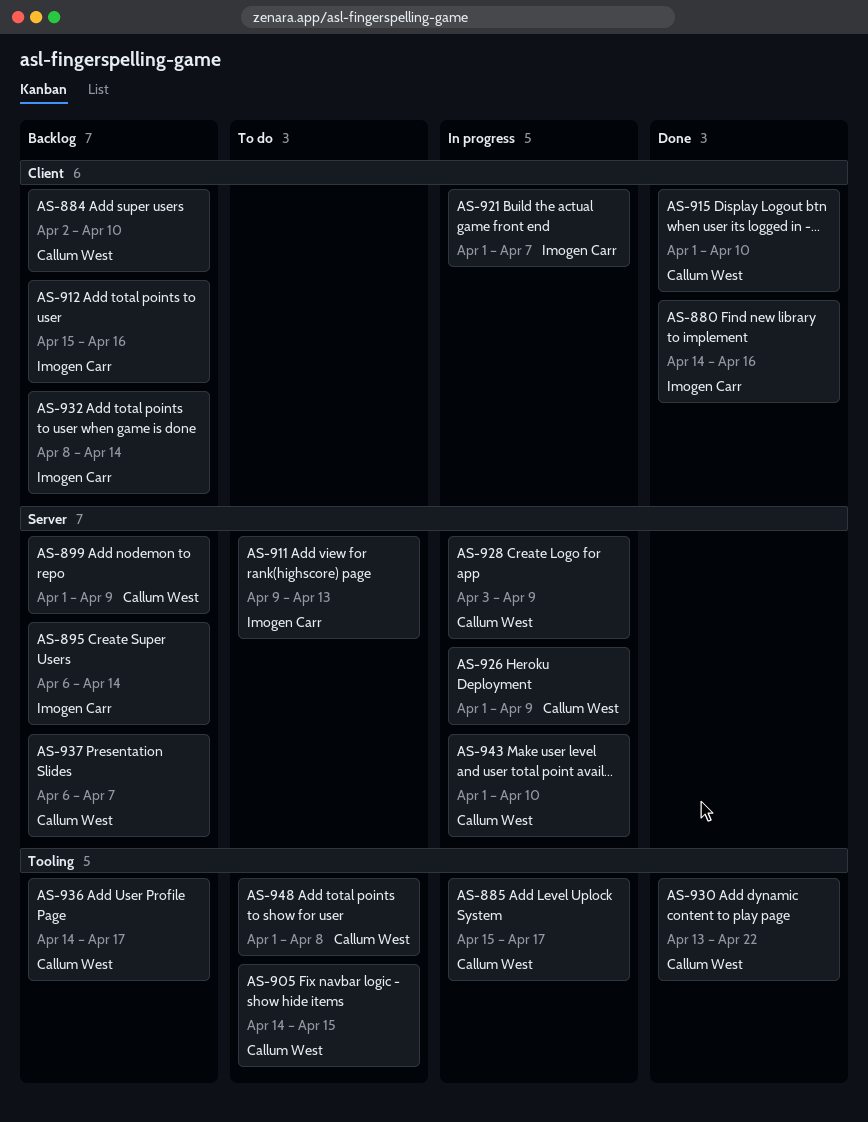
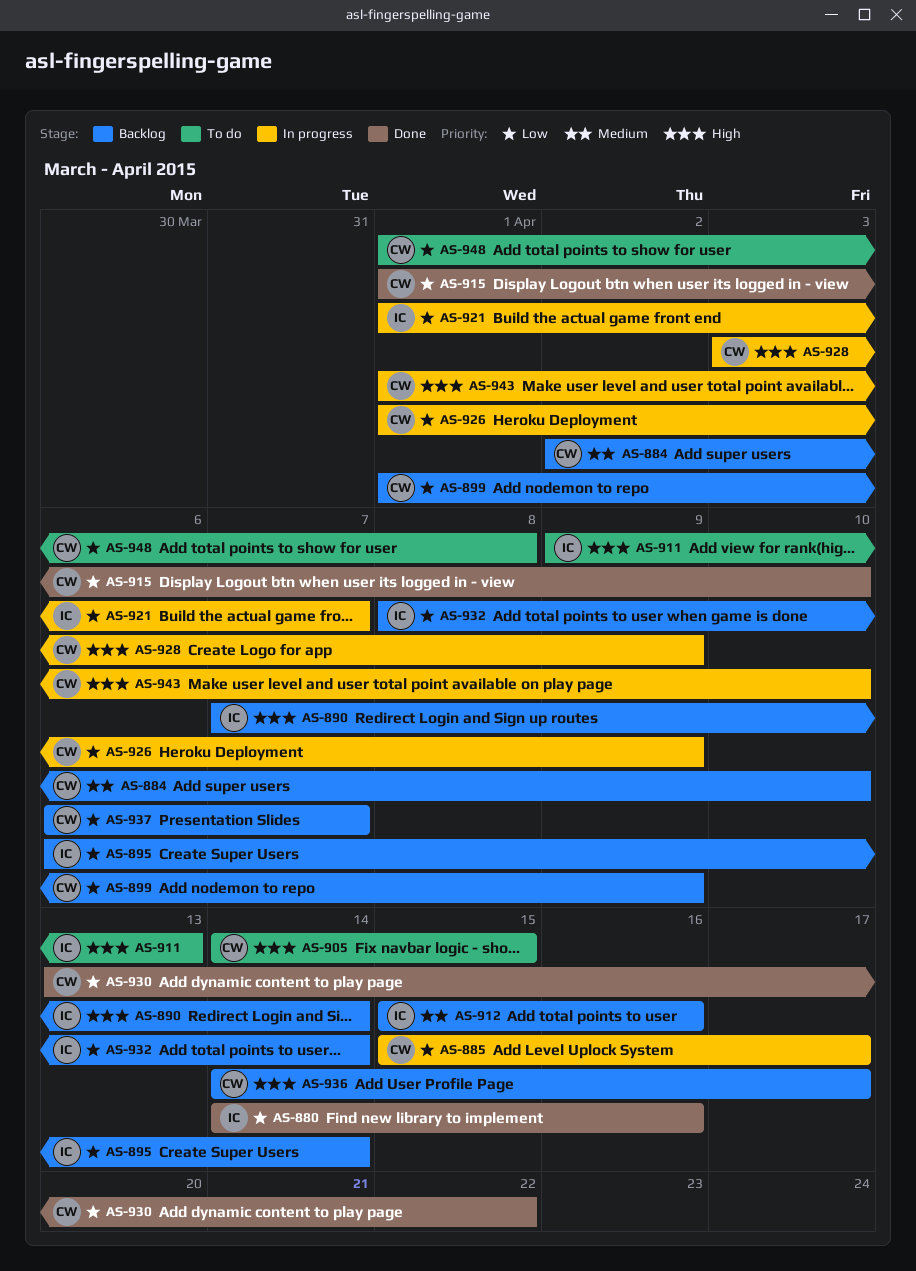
AS-890: none -> present

